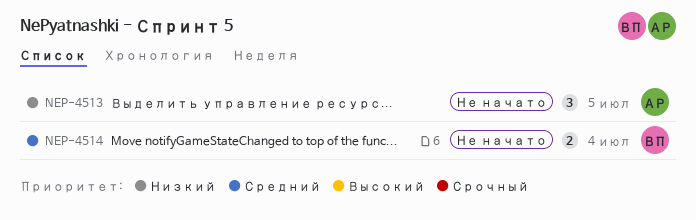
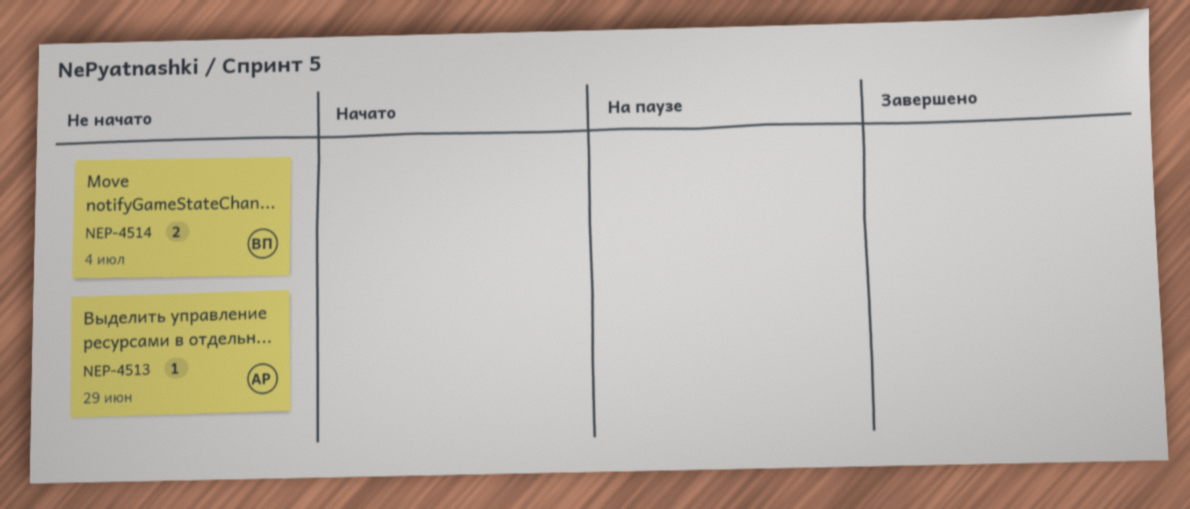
NEP-4513, estimate: 3 -> 1
NEP-4513, due: Jul 5 -> Jun 29

